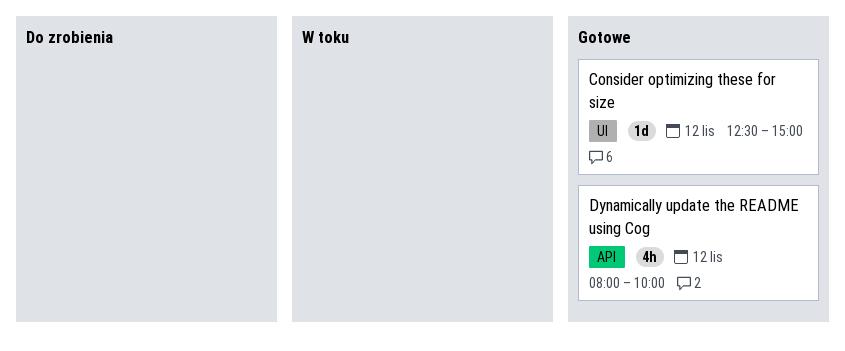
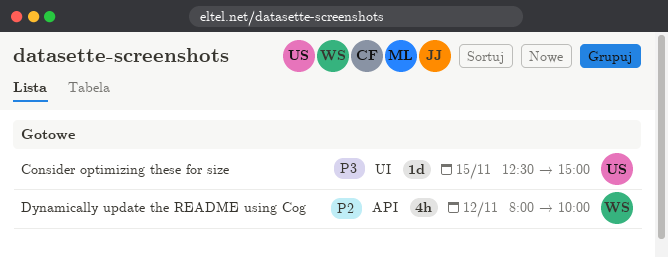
Consider optimizing these for size, day: Nov 12 -> Nov 15

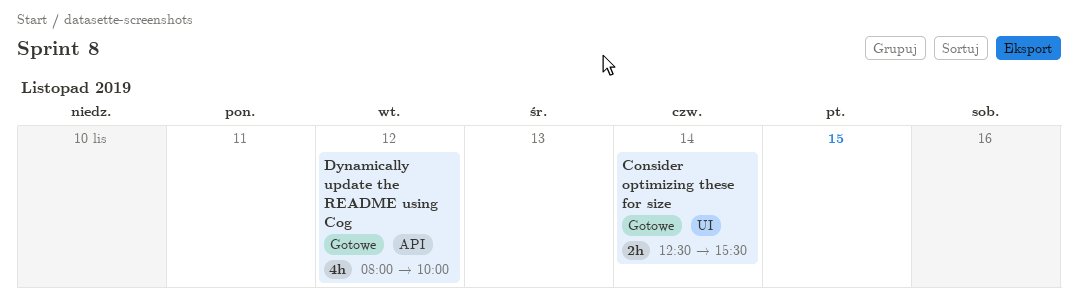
Consider optimizing these for size, estimate: 1d -> 2h
Consider optimizing these for size, day: Nov 15 -> Nov 14
Consider optimizing these for size, ends: 15:00 -> 15:30

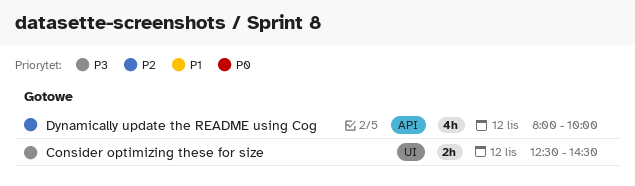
Consider optimizing these for size, day: Nov 14 -> Nov 12
Consider optimizing these for size, ends: 15:30 -> 14:30

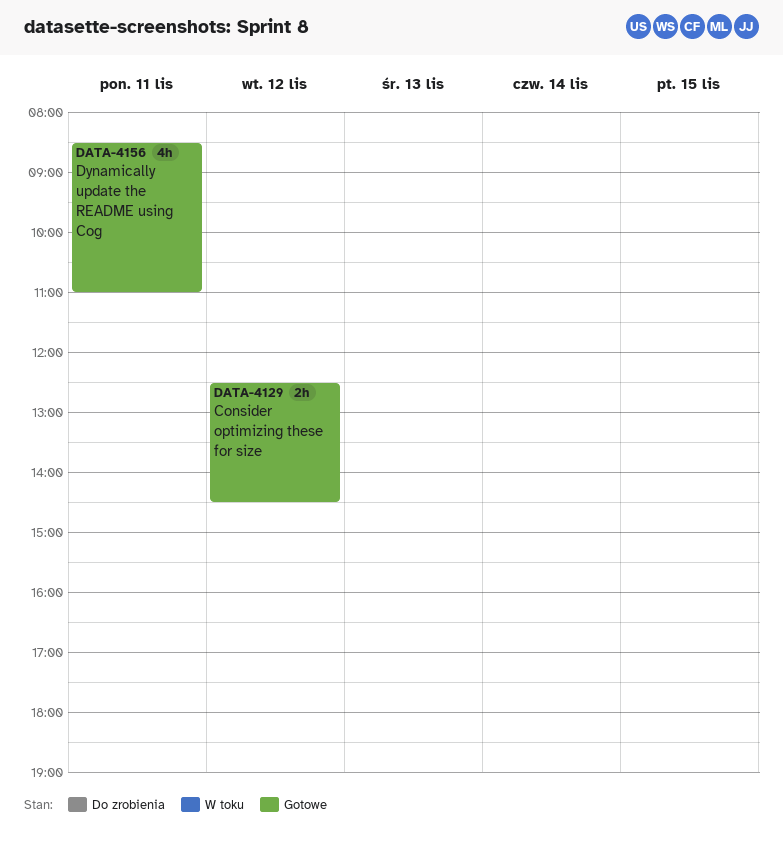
Dynamically update the README using Cog, day: Nov 12 -> Nov 11
Dynamically update the README using Cog, begins: 08:00 -> 08:30
Dynamically update the README using Cog, ends: 10:00 -> 11:00

